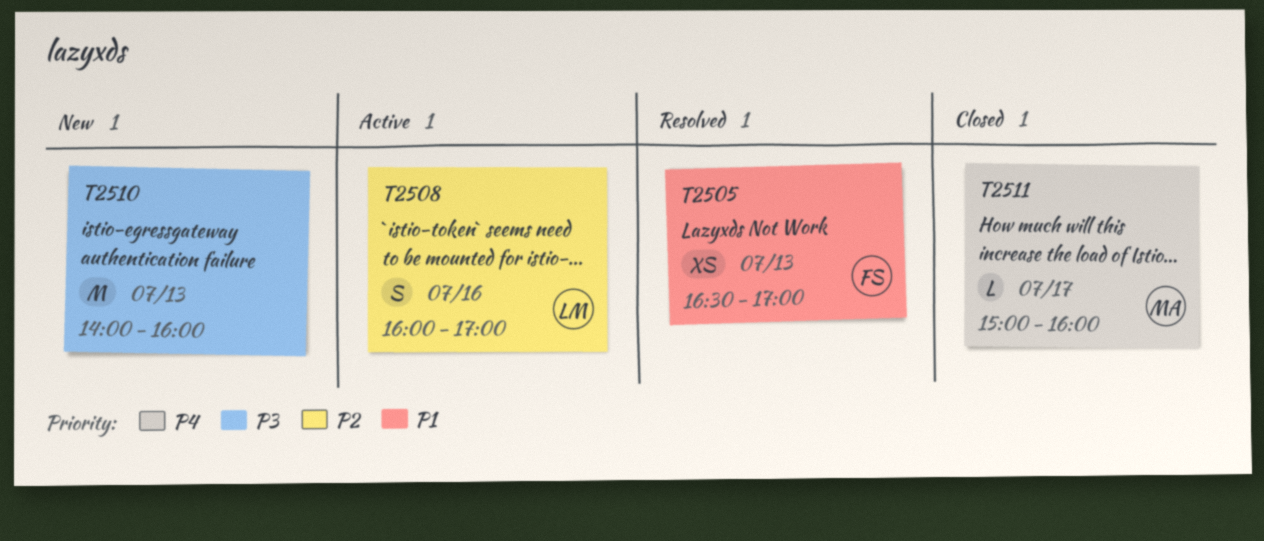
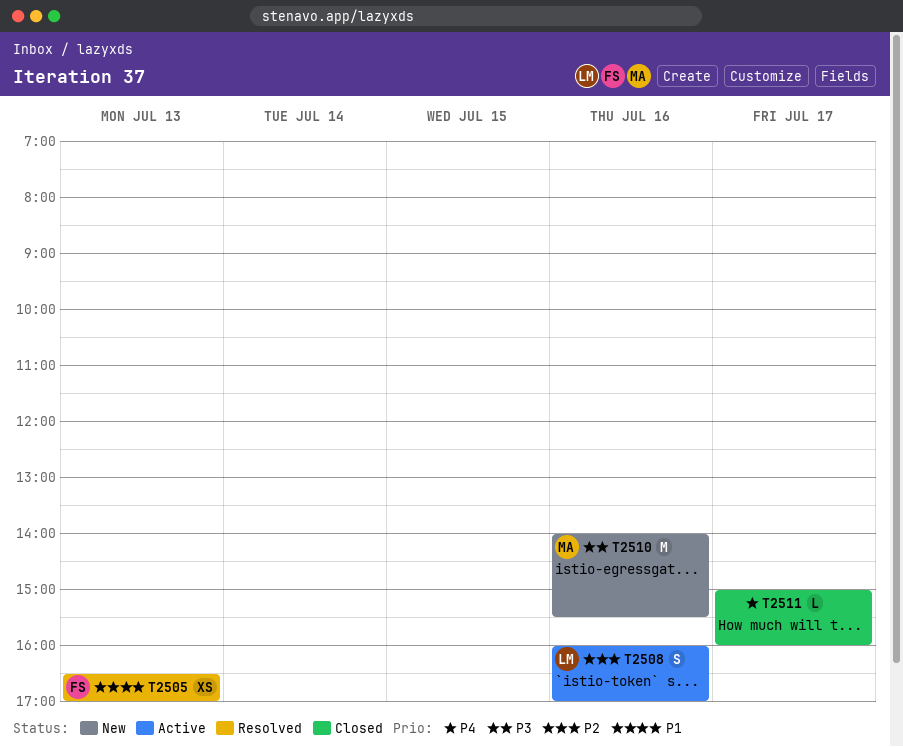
T2510, owner: none -> MA
T2510, day: Jul 13 -> Jul 16
T2510, ends: 16:00 -> 15:30
T2511, owner: MA -> none

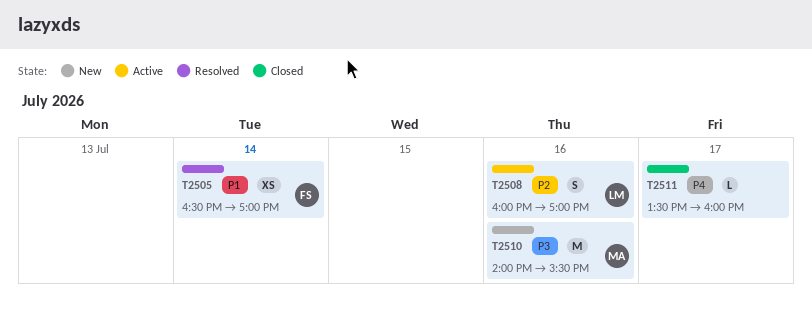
T2505, day: Jul 13 -> Jul 14
T2511, begins: 15:00 -> 13:30

